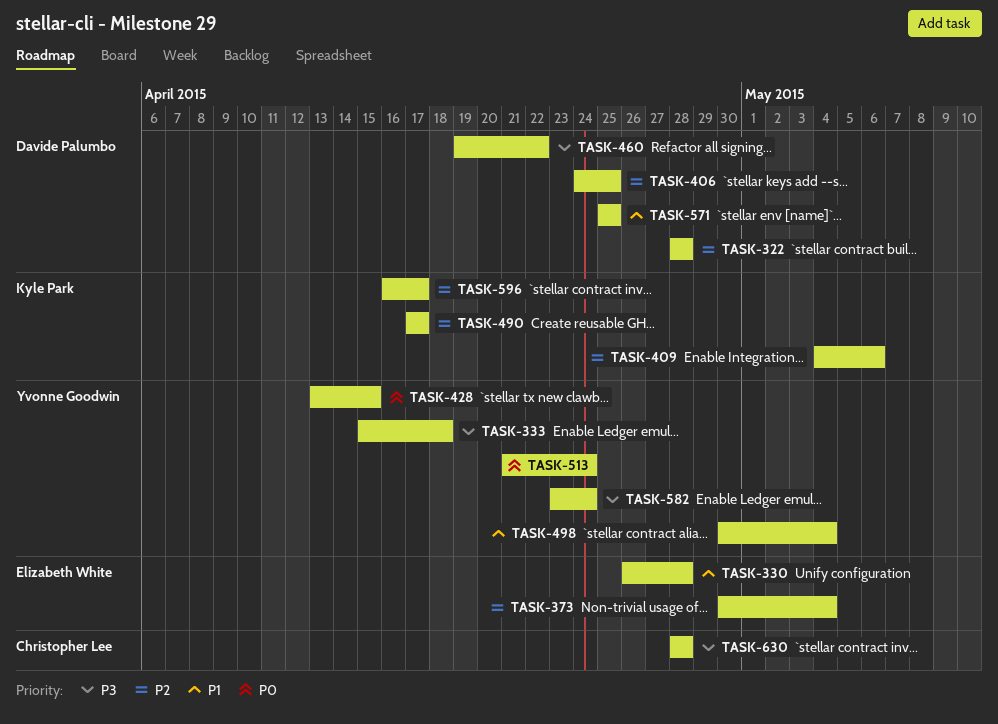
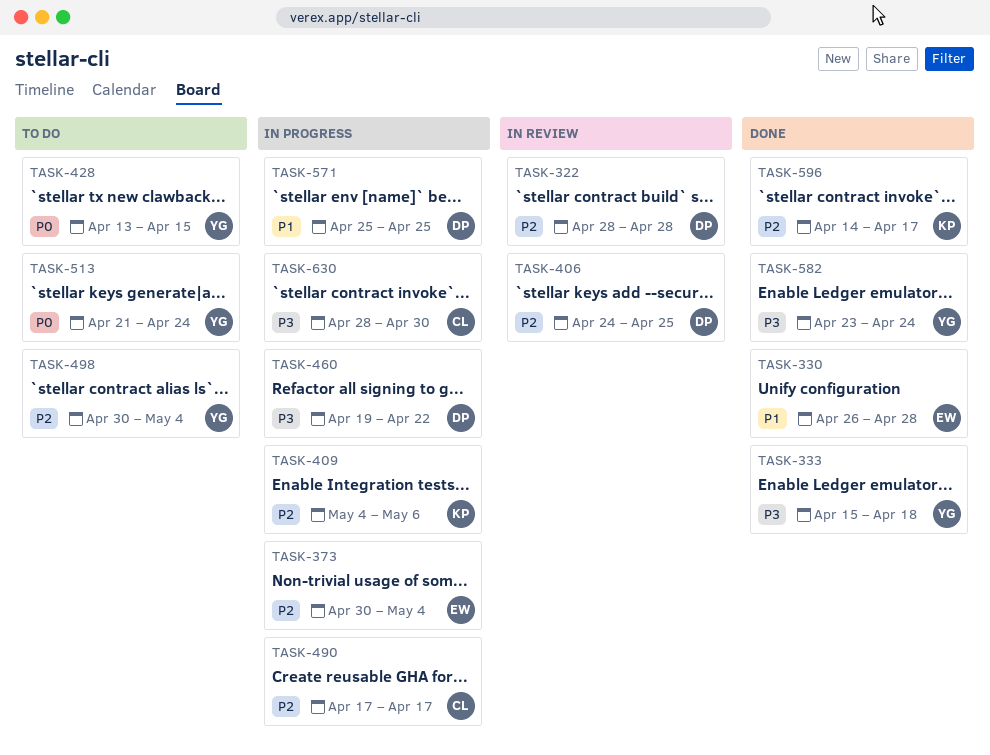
TASK-490, owner: Kyle Park -> Christopher Lee
TASK-498, priority: P1 -> P2
TASK-596, start: Apr 16 -> Apr 14
TASK-630, due: Apr 28 -> Apr 30

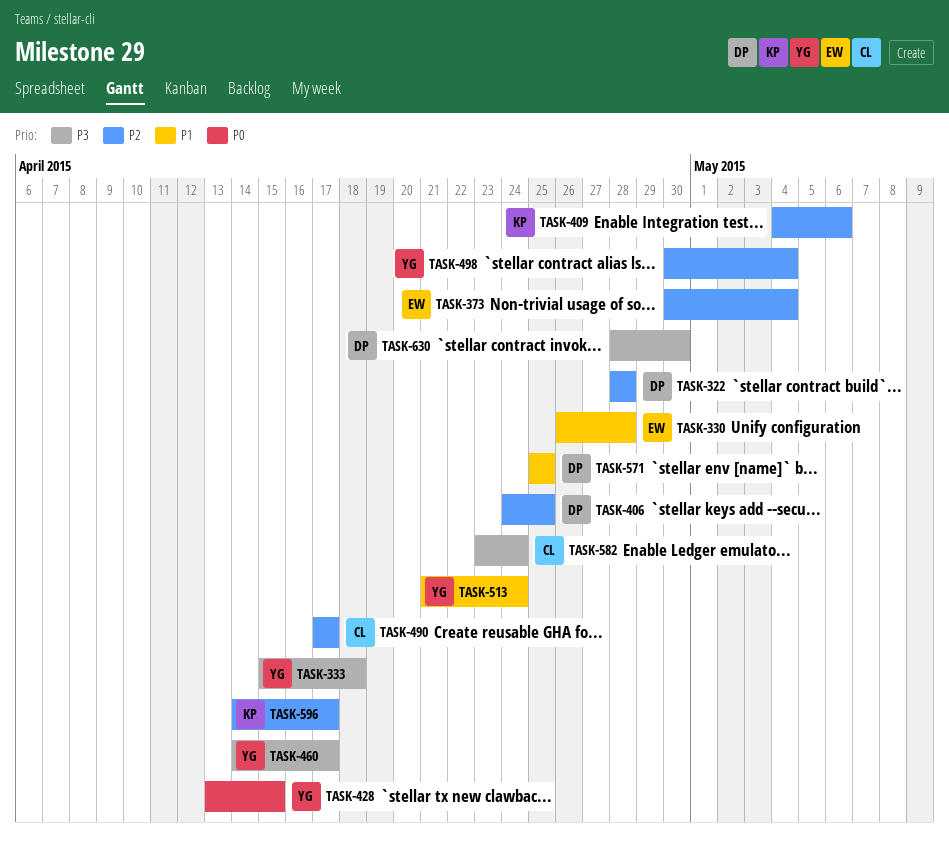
TASK-460, owner: DP -> YG
TASK-460, start: Apr 19 -> Apr 14
TASK-460, due: Apr 22 -> Apr 17
TASK-513, priority: P0 -> P1
TASK-582, owner: YG -> CL
TASK-630, owner: CL -> DP

